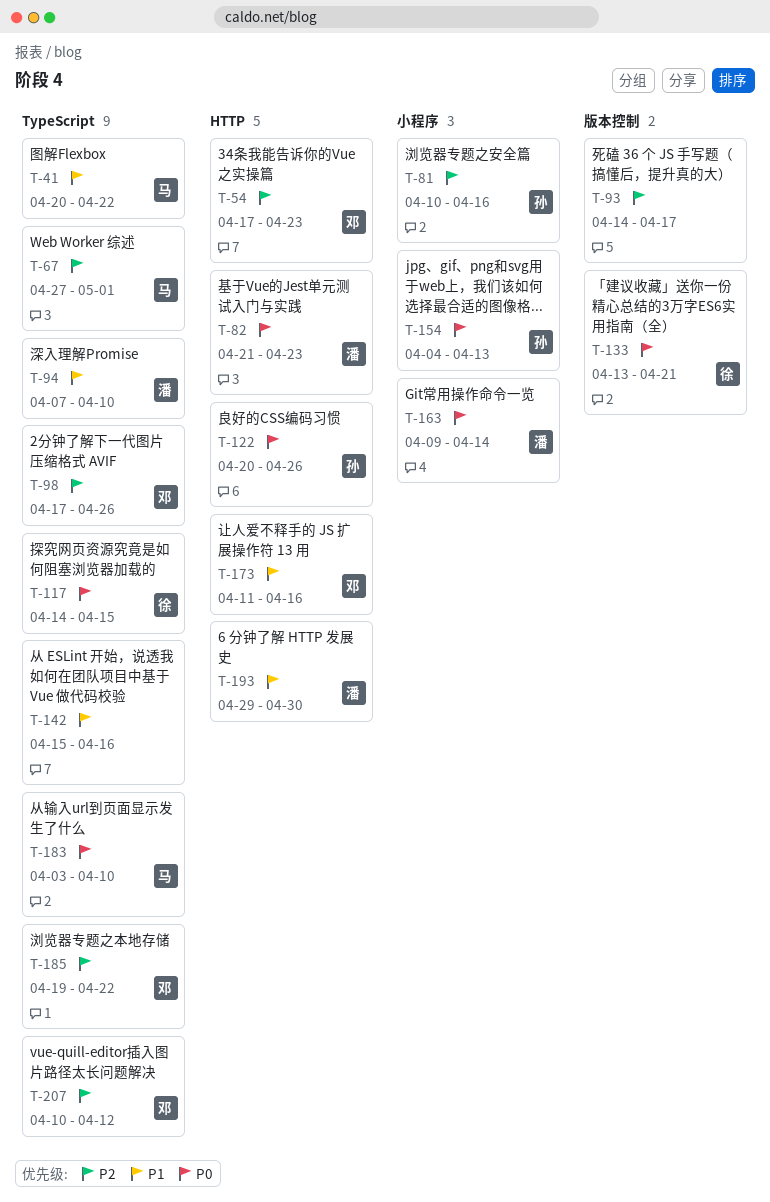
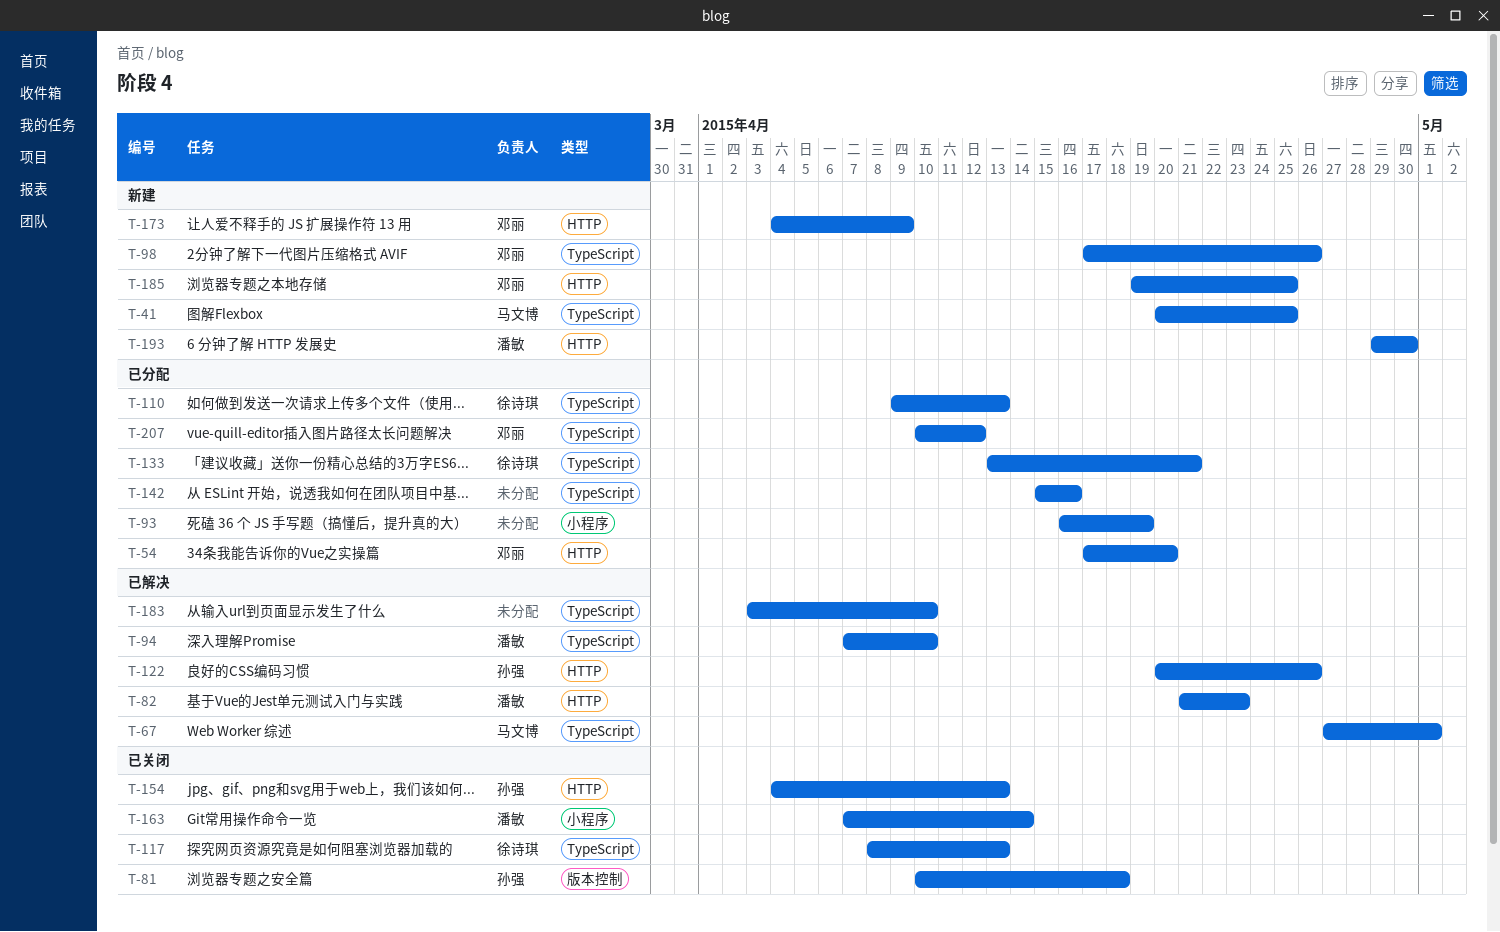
T-41, due: Apr 22 -> Apr 25
T-54, due: Apr 23 -> Apr 20
T-81, label: 小程序 -> 版本控制
T-81, due: Apr 16 -> Apr 18
T-93, label: 版本控制 -> 小程序
T-93, start: Apr 14 -> Apr 16
T-93, due: Apr 17 -> Apr 19
T-110: none -> present
T-117, start: Apr 14 -> Apr 8
T-117, due: Apr 15 -> Apr 13
T-133, label: 版本控制 -> TypeScript
T-154, label: 小程序 -> HTTP
T-163, start: Apr 9 -> Apr 7
T-173, start: Apr 11 -> Apr 4
T-173, due: Apr 16 -> Apr 9
T-183, owner: 马文博 -> none
T-185, label: TypeScript -> HTTP
T-185, due: Apr 22 -> Apr 25

